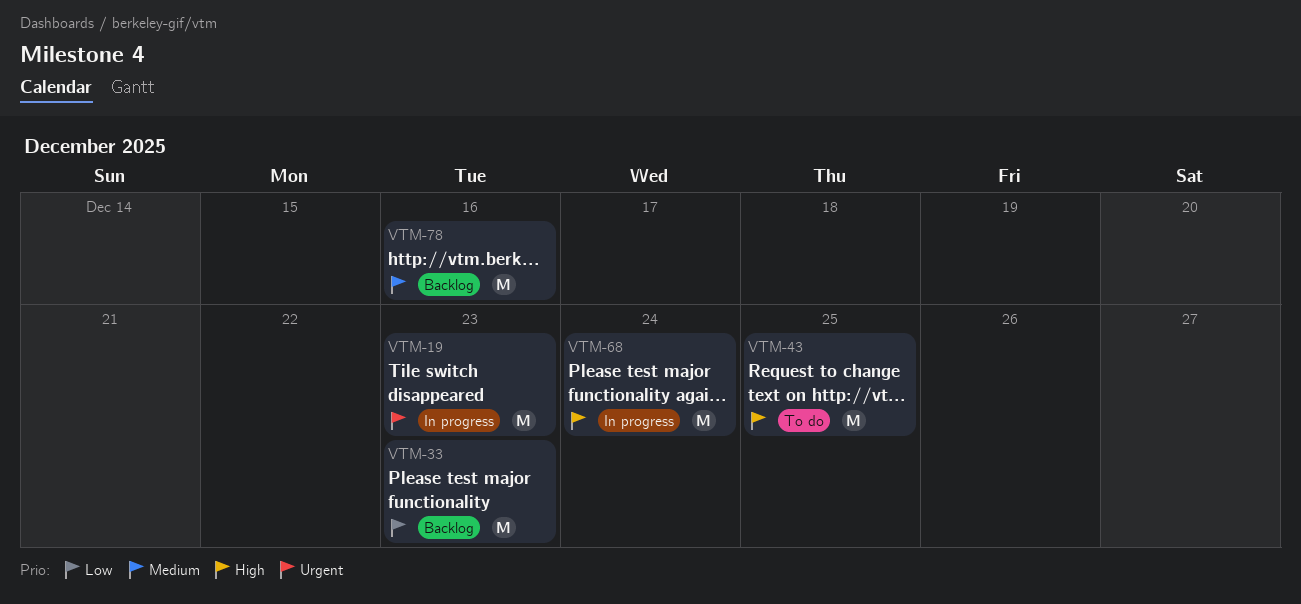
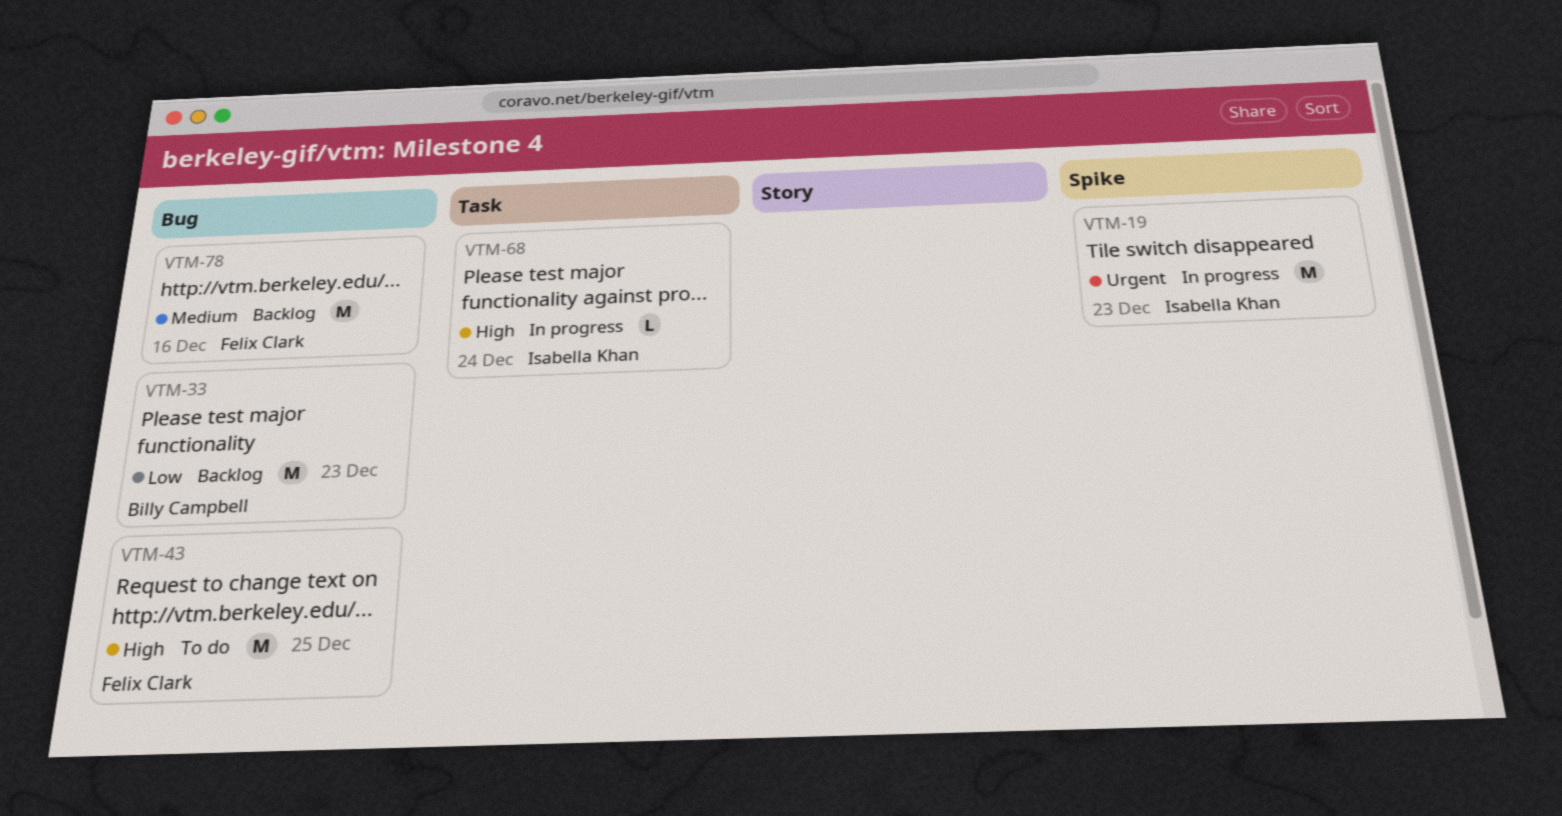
VTM-68, estimate: M -> L

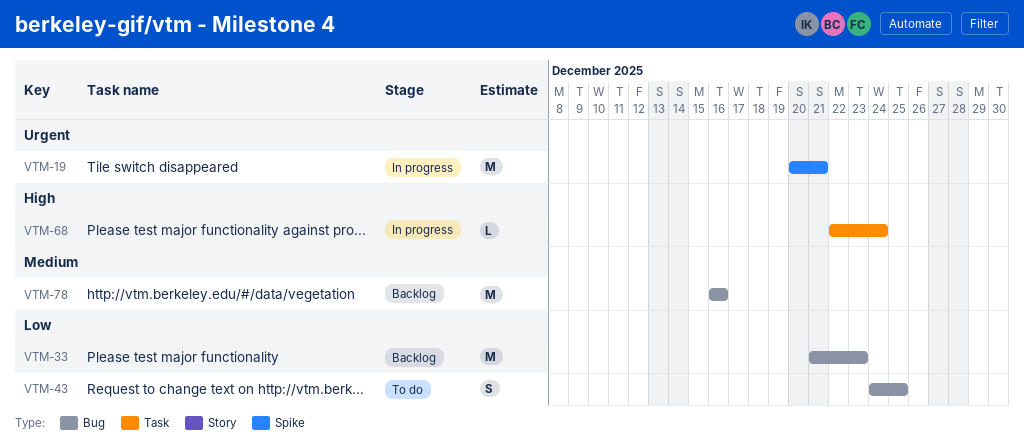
VTM-19, due: Dec 23 -> Dec 21
VTM-43, priority: High -> Low
VTM-43, estimate: M -> S

